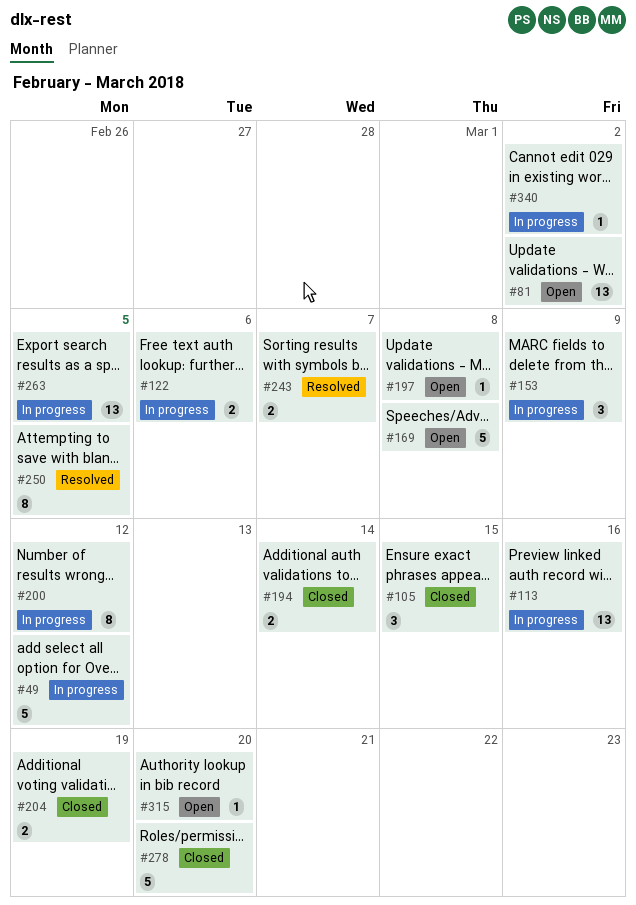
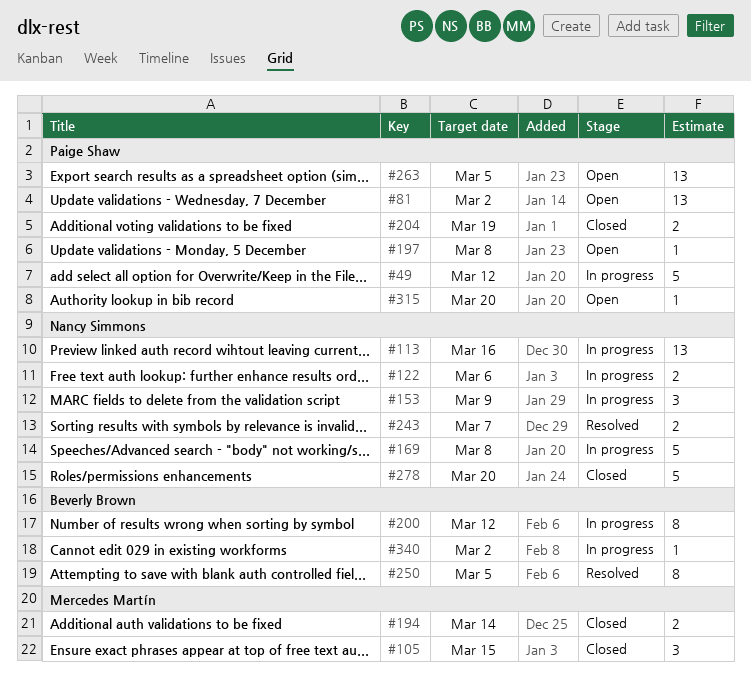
#169, status: Open -> In progress
#263, status: In progress -> Open

